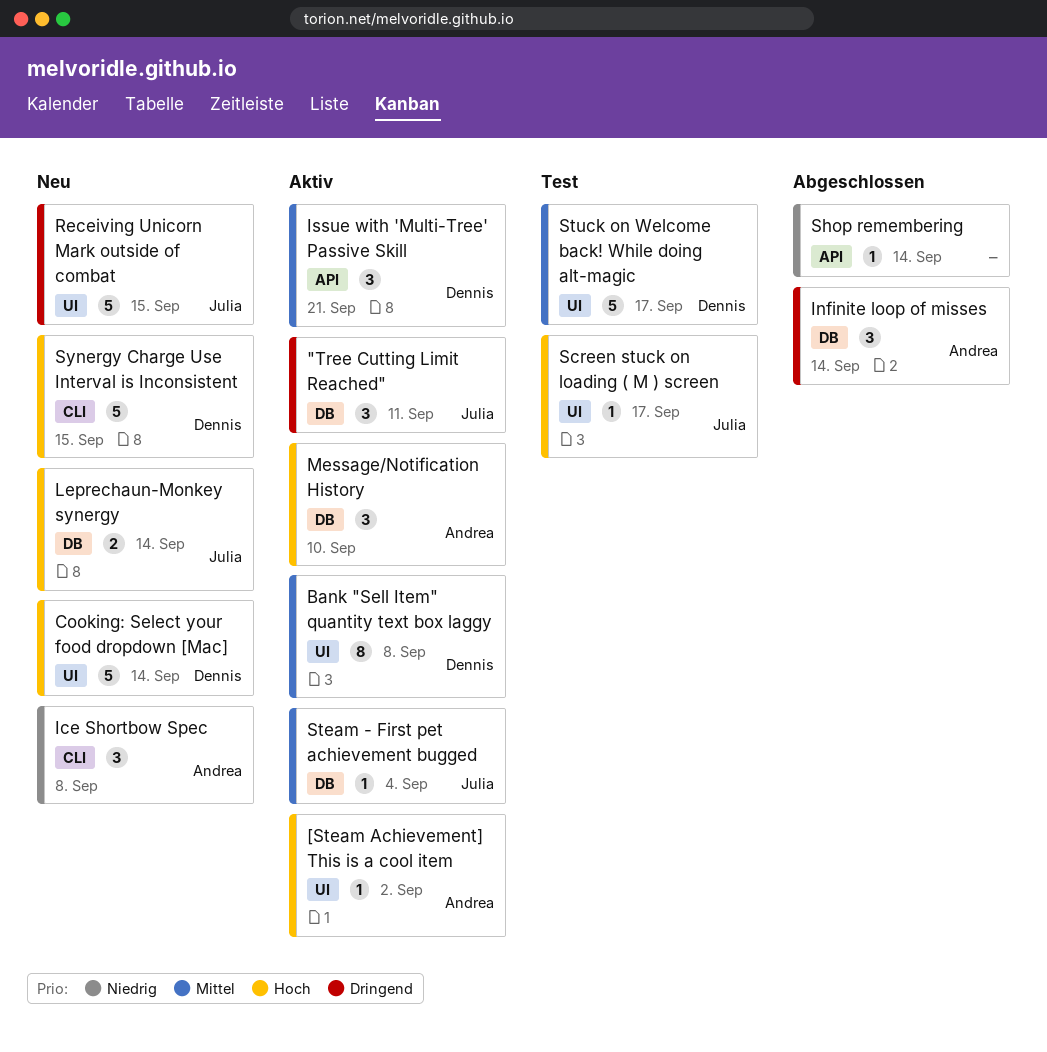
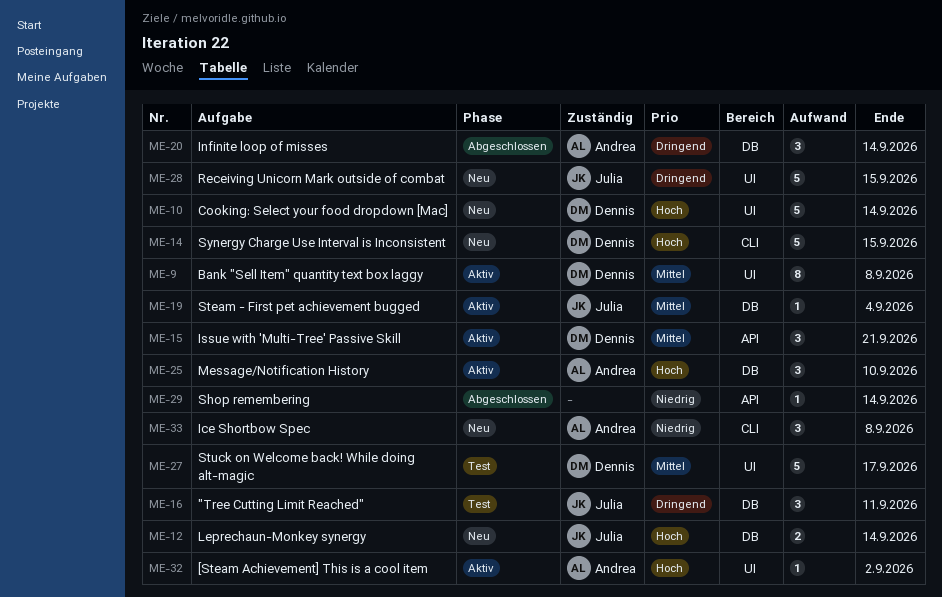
"Tree Cutting Limit Reached", status: Aktiv -> Test
Screen stuck on loading ( M ) screen: present -> none

